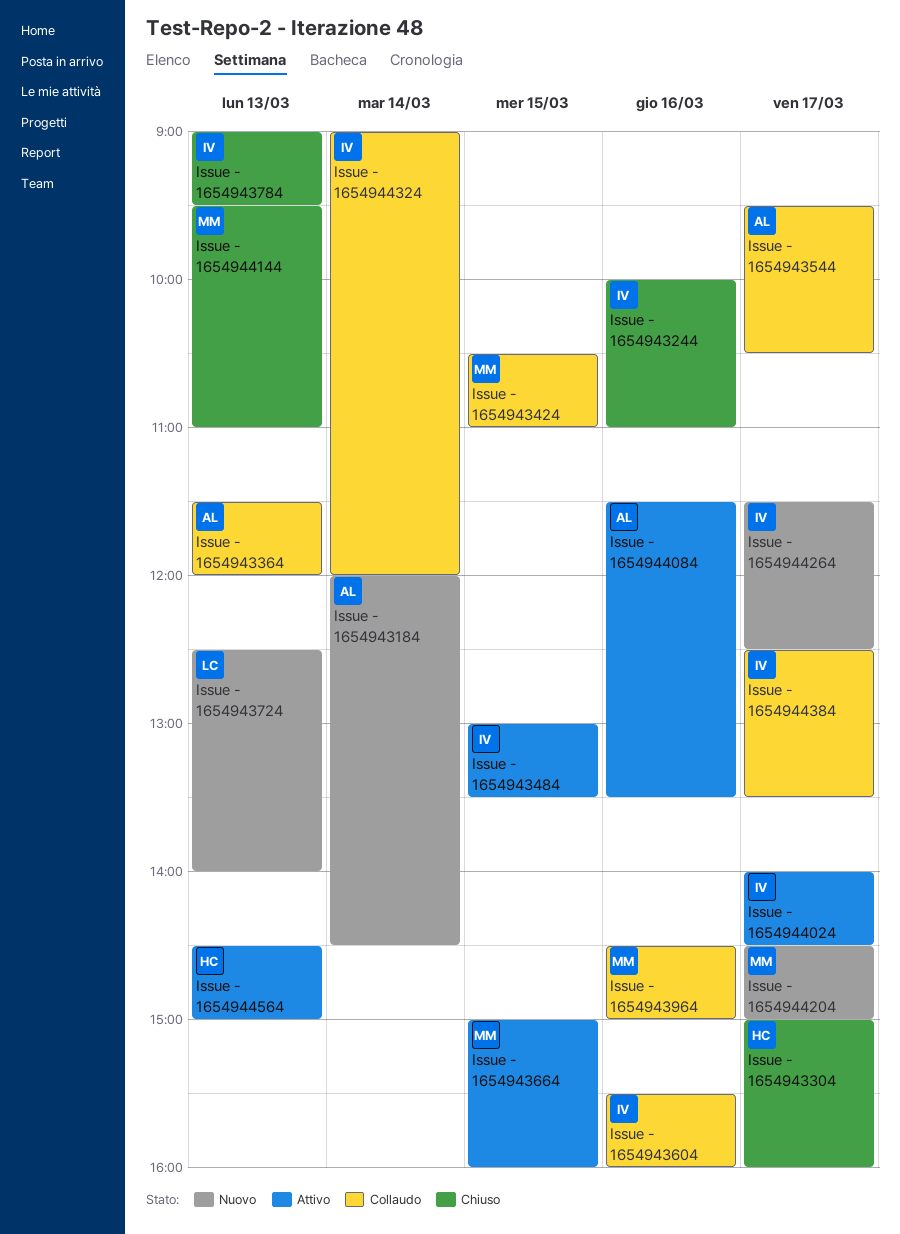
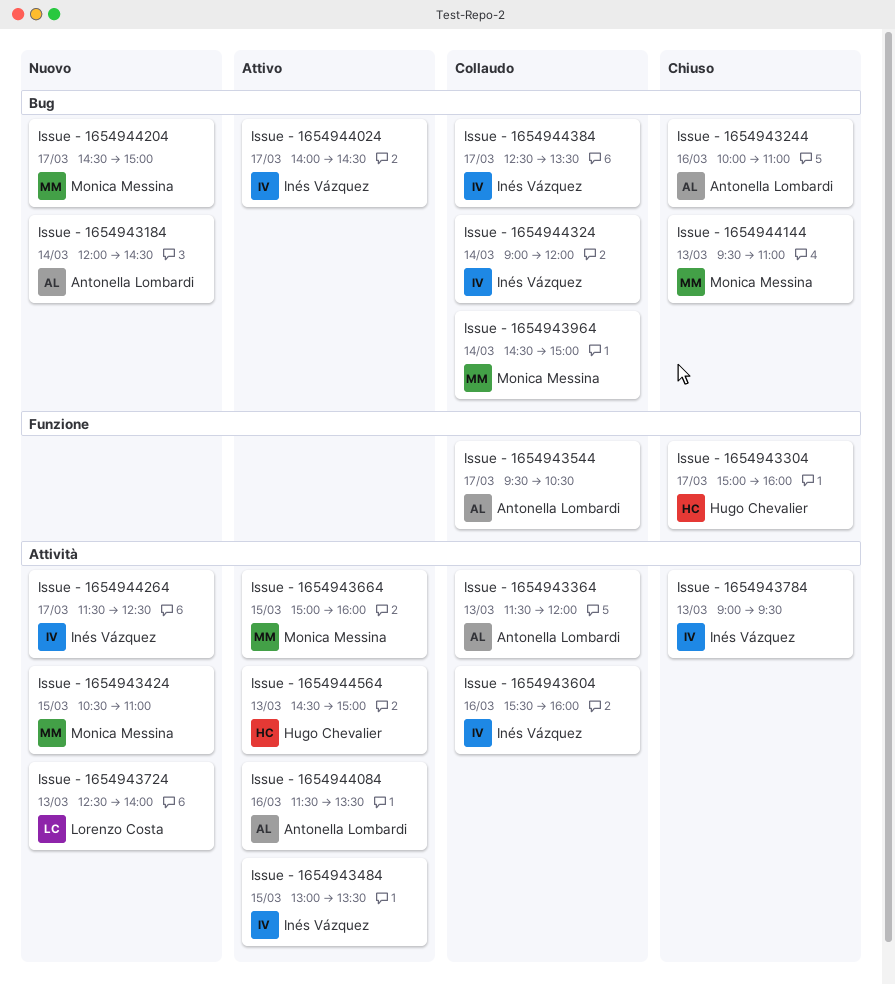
Issue - 1654943244, owner: Inés Vázquez -> Antonella Lombardi
Issue - 1654943424, status: Collaudo -> Nuovo
Issue - 1654943964, day: Mar 16 -> Mar 14

